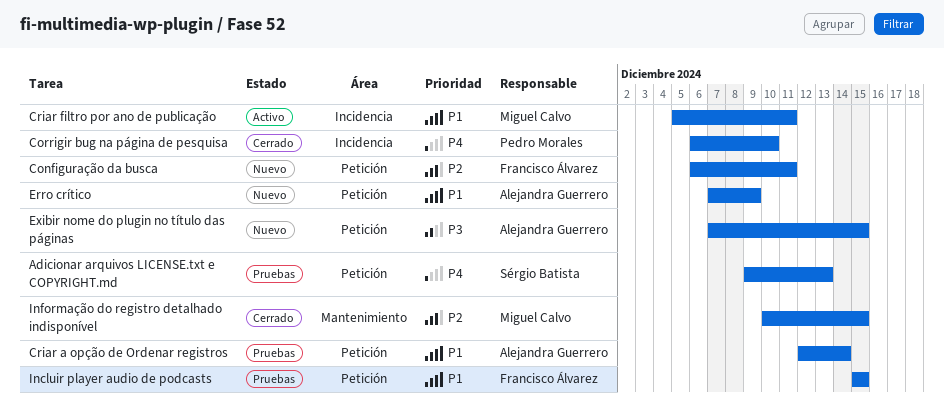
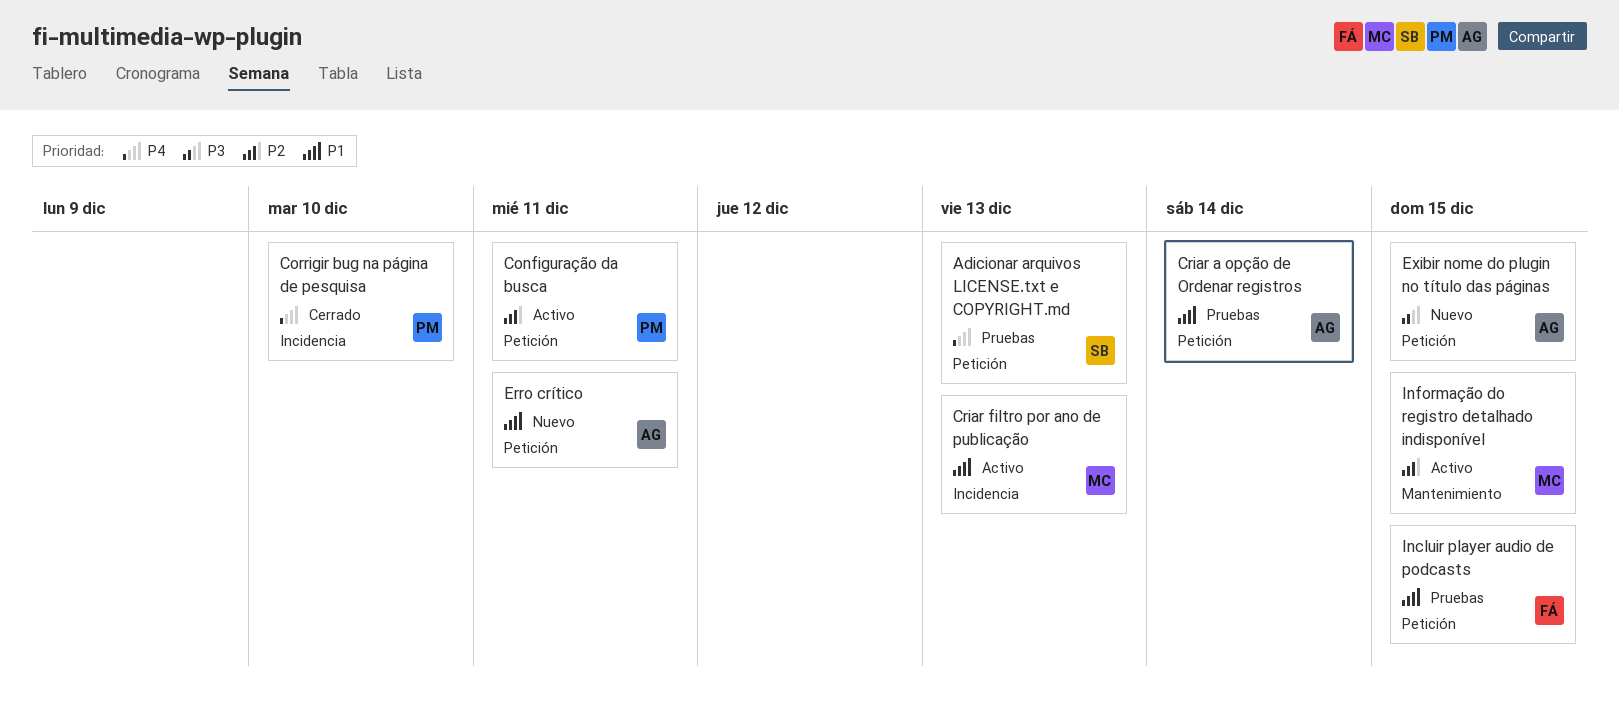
Configuração da busca, status: Nuevo -> Activo
Configuração da busca, owner: Francisco Álvarez -> Pedro Morales
Criar filtro por ano de publicação, due: Dec 11 -> Dec 13
Erro crítico, due: Dec 9 -> Dec 11
Informação do registro detalhado indisponível, status: Cerrado -> Activo

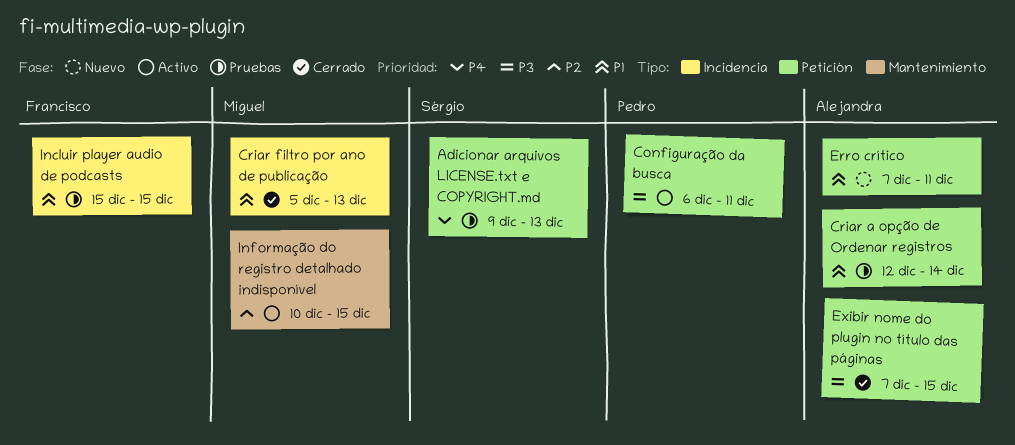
Configuração da busca, priority: P2 -> P3
Corrigir bug na página de pesquisa: present -> none
Criar filtro por ano de publicação, status: Activo -> Cerrado
Exibir nome do plugin no título das páginas, status: Nuevo -> Cerrado
Incluir player audio de podcasts, label: Petición -> Incidencia

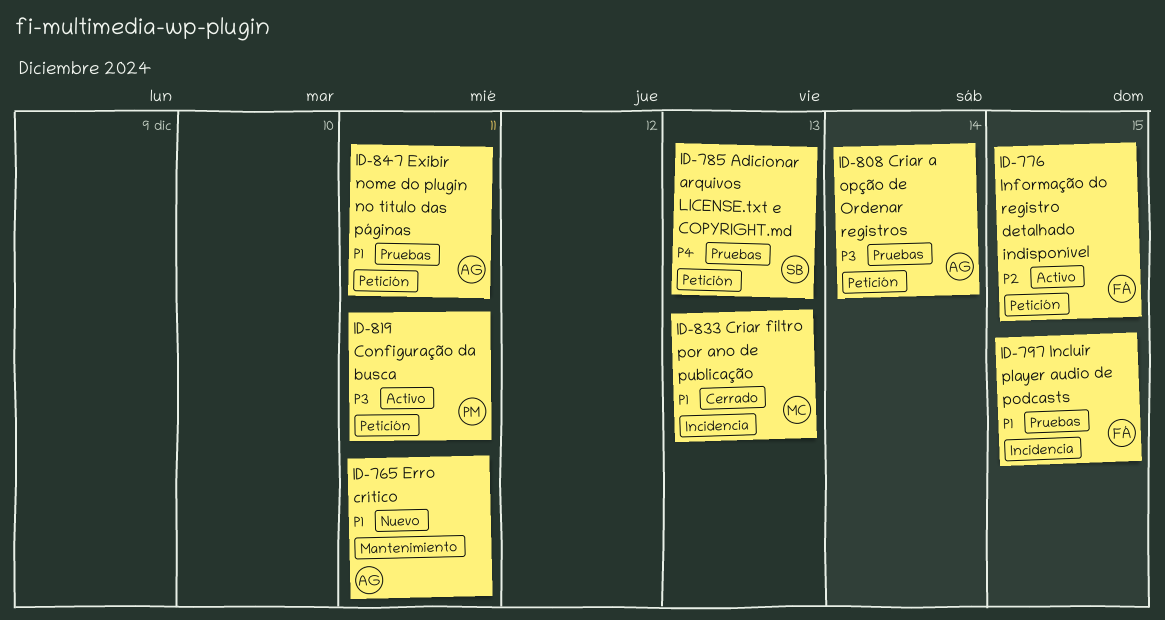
Criar a opção de Ordenar registros, priority: P1 -> P3
Erro crítico, label: Petición -> Mantenimiento
Exibir nome do plugin no título das páginas, status: Cerrado -> Pruebas
Exibir nome do plugin no título das páginas, priority: P3 -> P1
Exibir nome do plugin no título das páginas, due: Dec 15 -> Dec 11
Informação do registro detalhado indisponível, owner: Miguel -> Francisco
Informação do registro detalhado indisponível, label: Mantenimiento -> Petición

